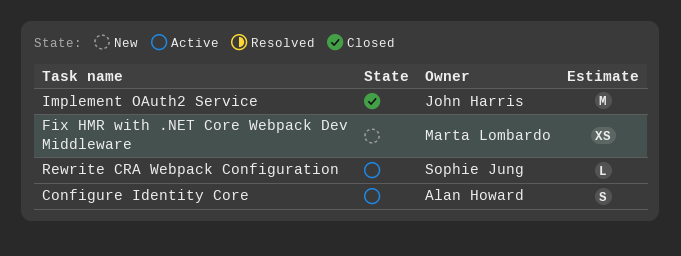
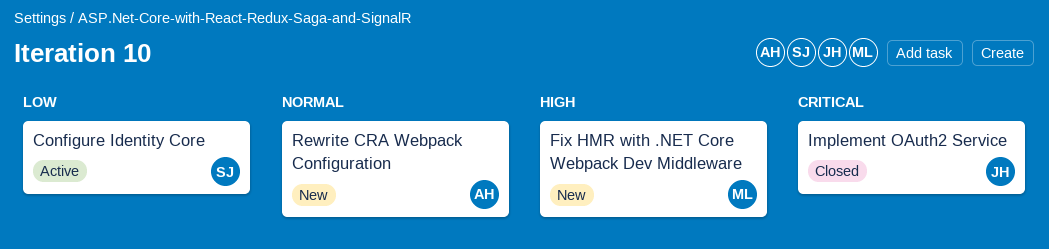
Configure Identity Core, owner: Alan Howard -> Sophie Jung
Rewrite CRA Webpack Configuration, status: Active -> New
Rewrite CRA Webpack Configuration, owner: Sophie Jung -> Alan Howard

